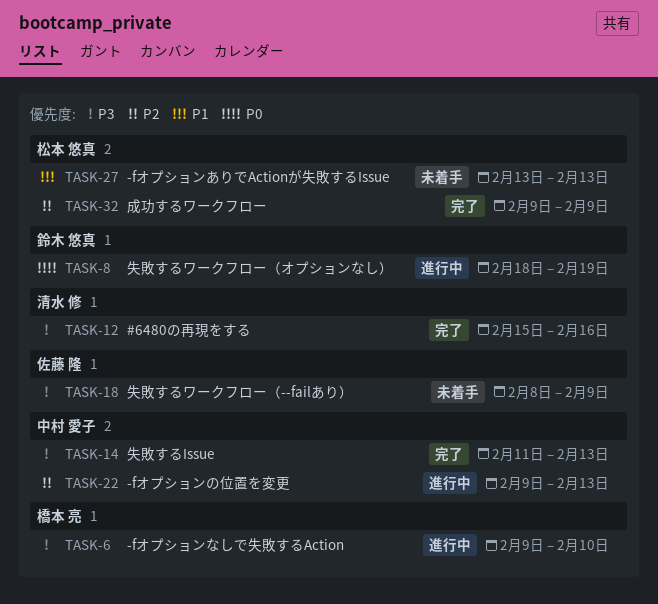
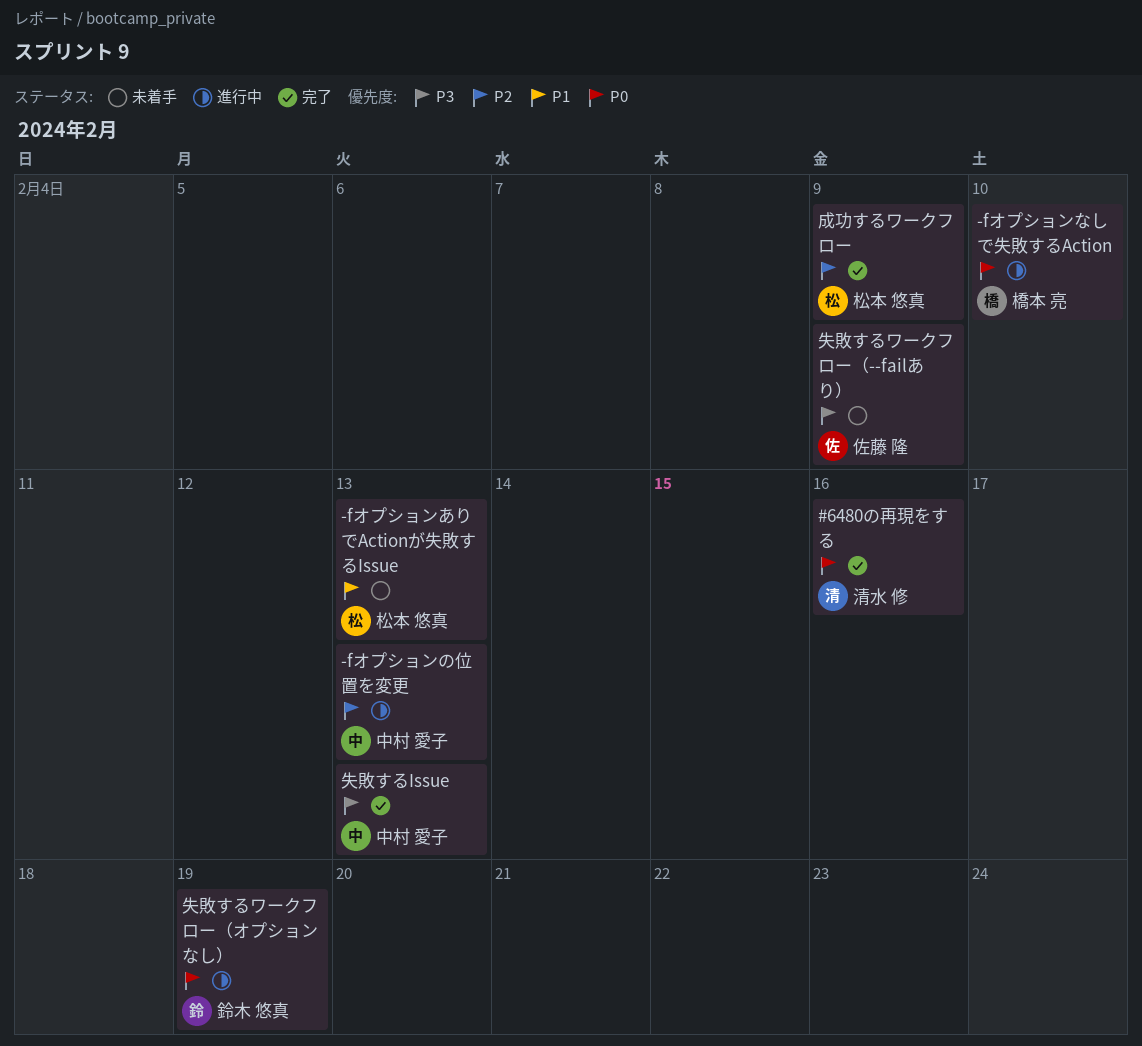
#6480の再現をする, priority: P3 -> P0
-fオプションなしで失敗するAction, priority: P3 -> P0

